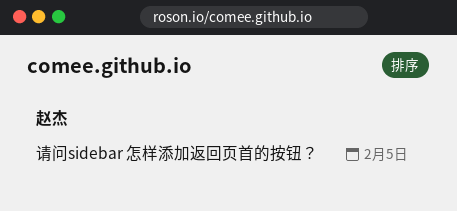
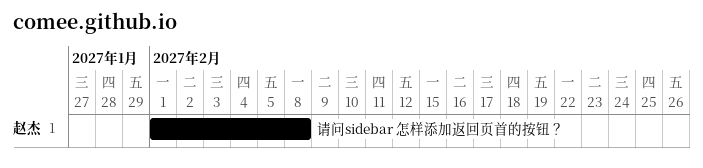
请问sidebar 怎样添加返回页首的按钮？, due: Feb 5 -> Feb 8

